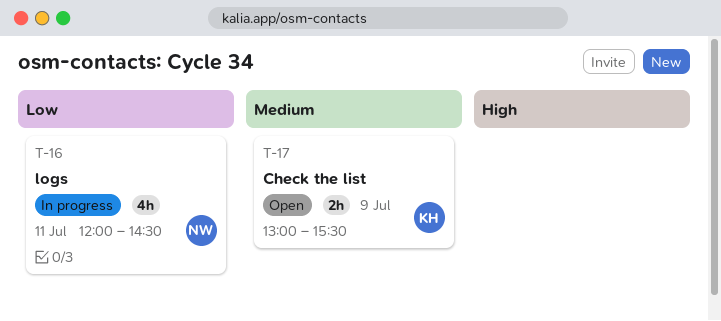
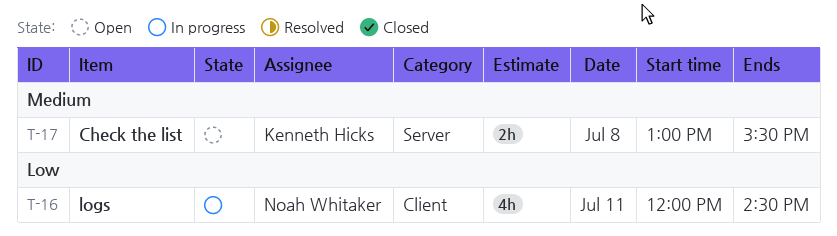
T-17, day: Jul 9 -> Jul 8

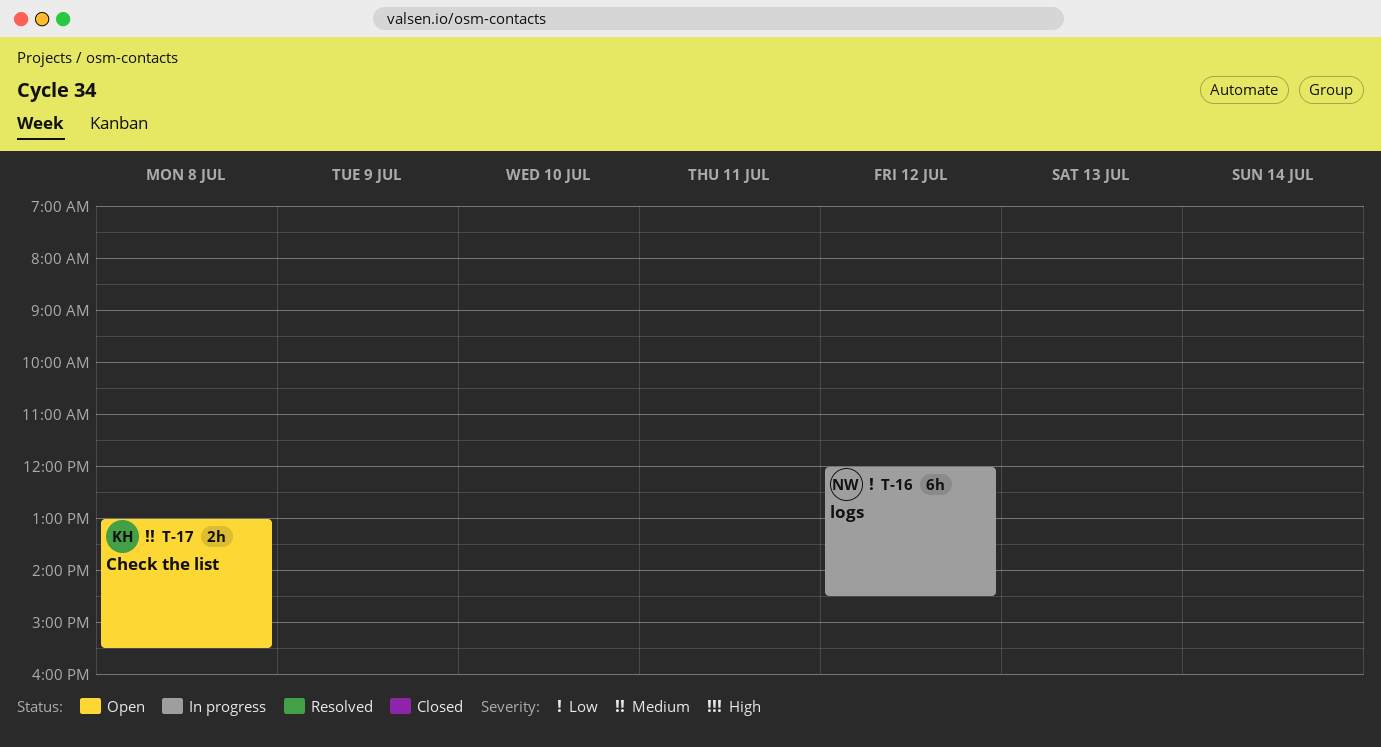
T-16, estimate: 4h -> 6h
T-16, day: Jul 11 -> Jul 12

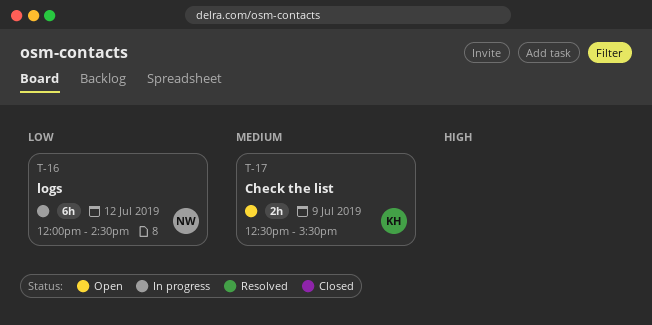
T-17, day: Jul 8 -> Jul 9
T-17, begins: 13:00 -> 12:30

